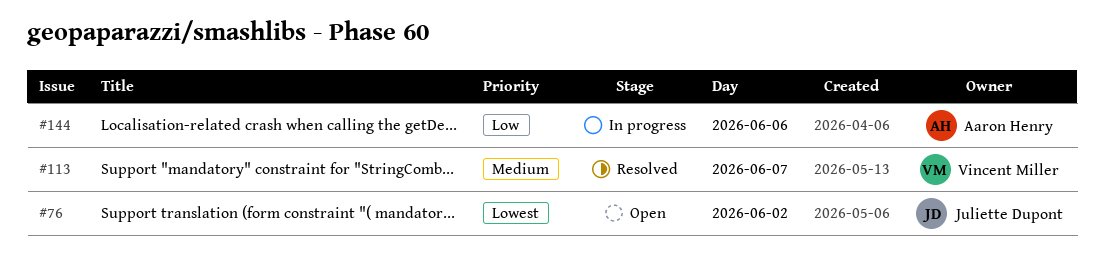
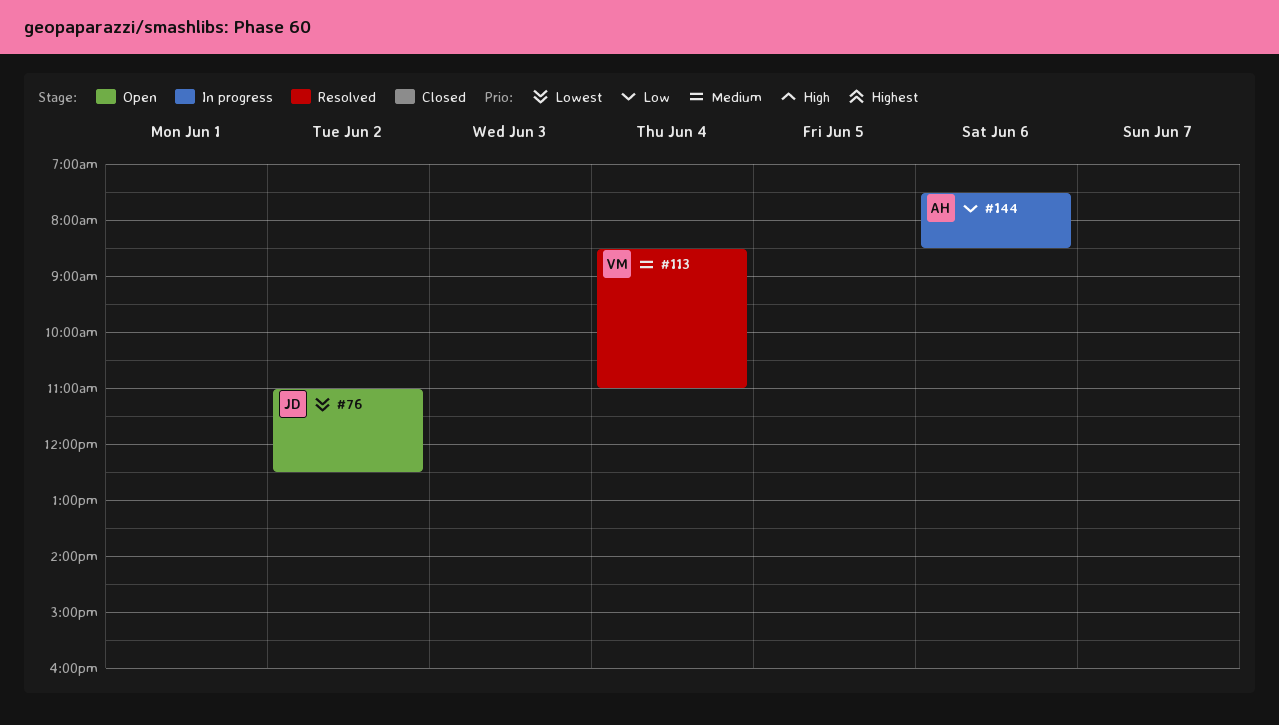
#113, day: Jun 7 -> Jun 4

